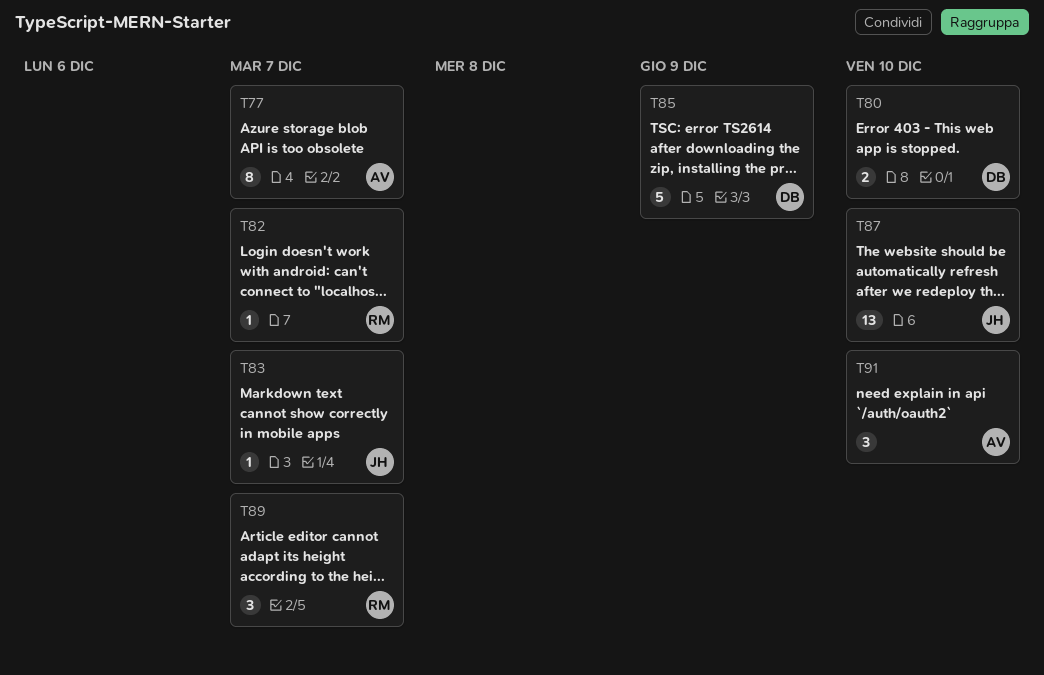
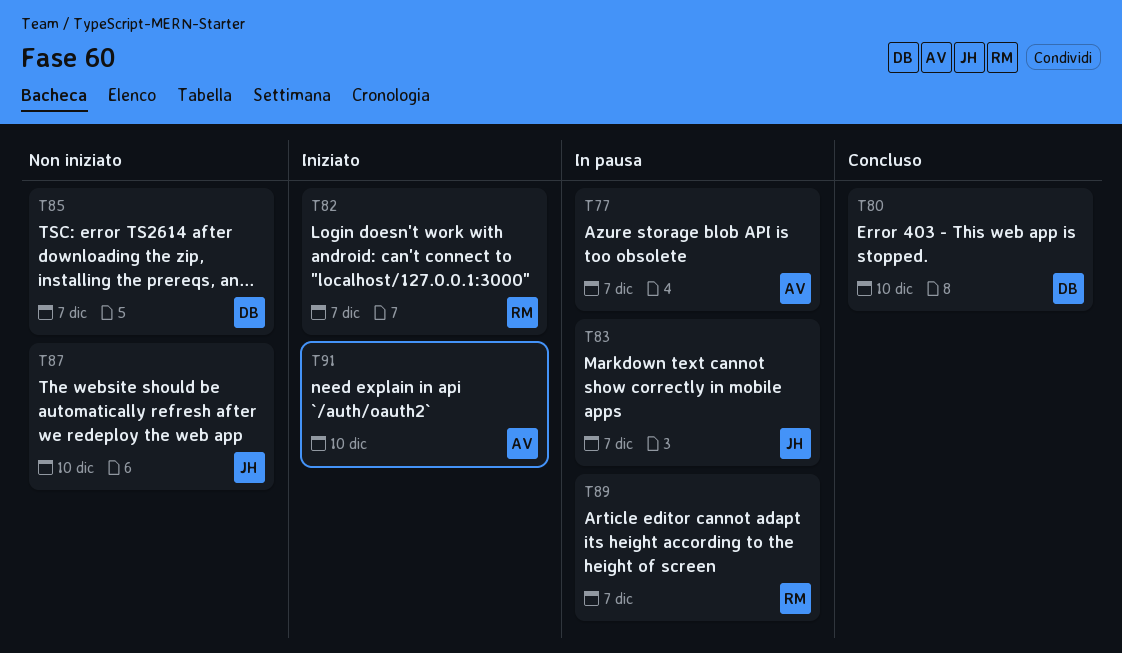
T85, due: Dec 9 -> Dec 7

